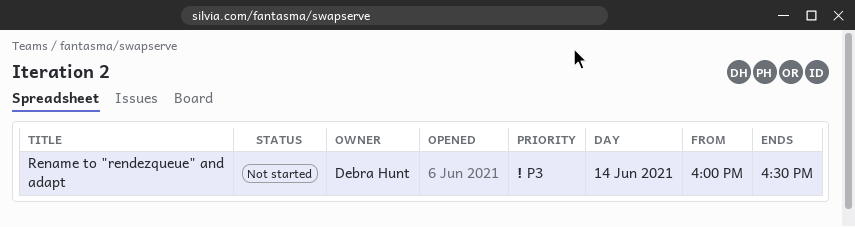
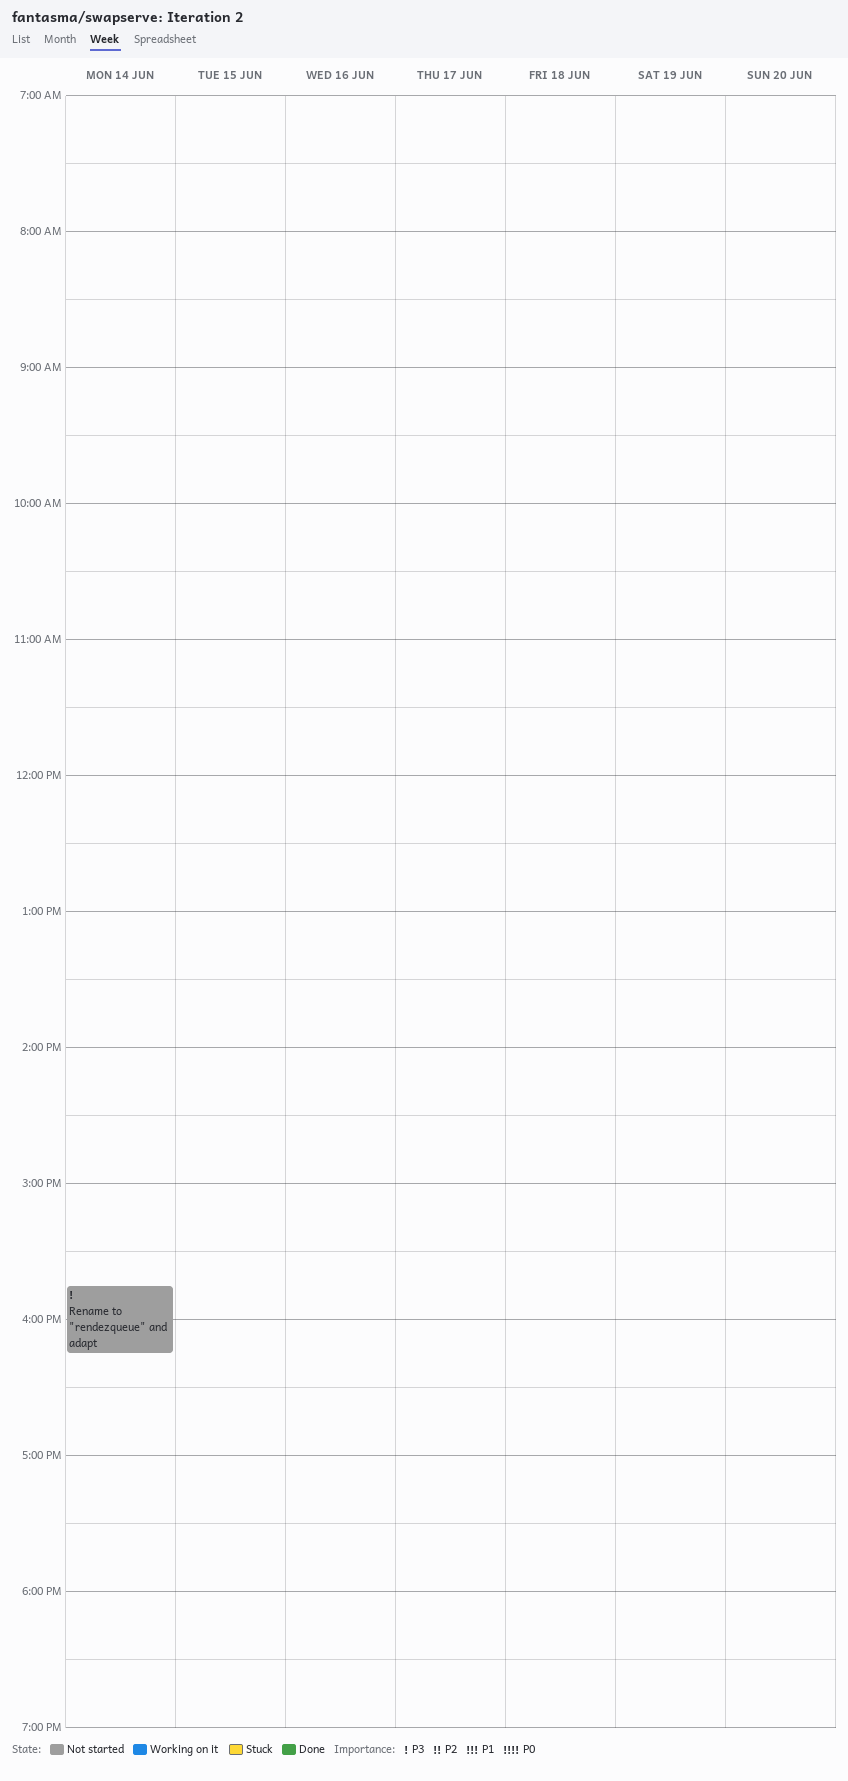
Rename to "rendezqueue" and adapt, begins: 16:00 -> 15:45
Rename to "rendezqueue" and adapt, ends: 16:30 -> 16:15

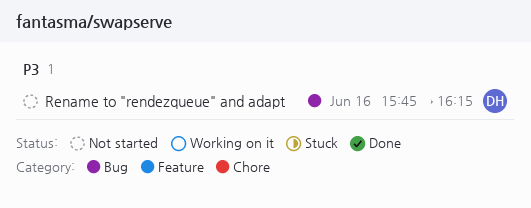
Rename to "rendezqueue" and adapt, day: Jun 14 -> Jun 16

